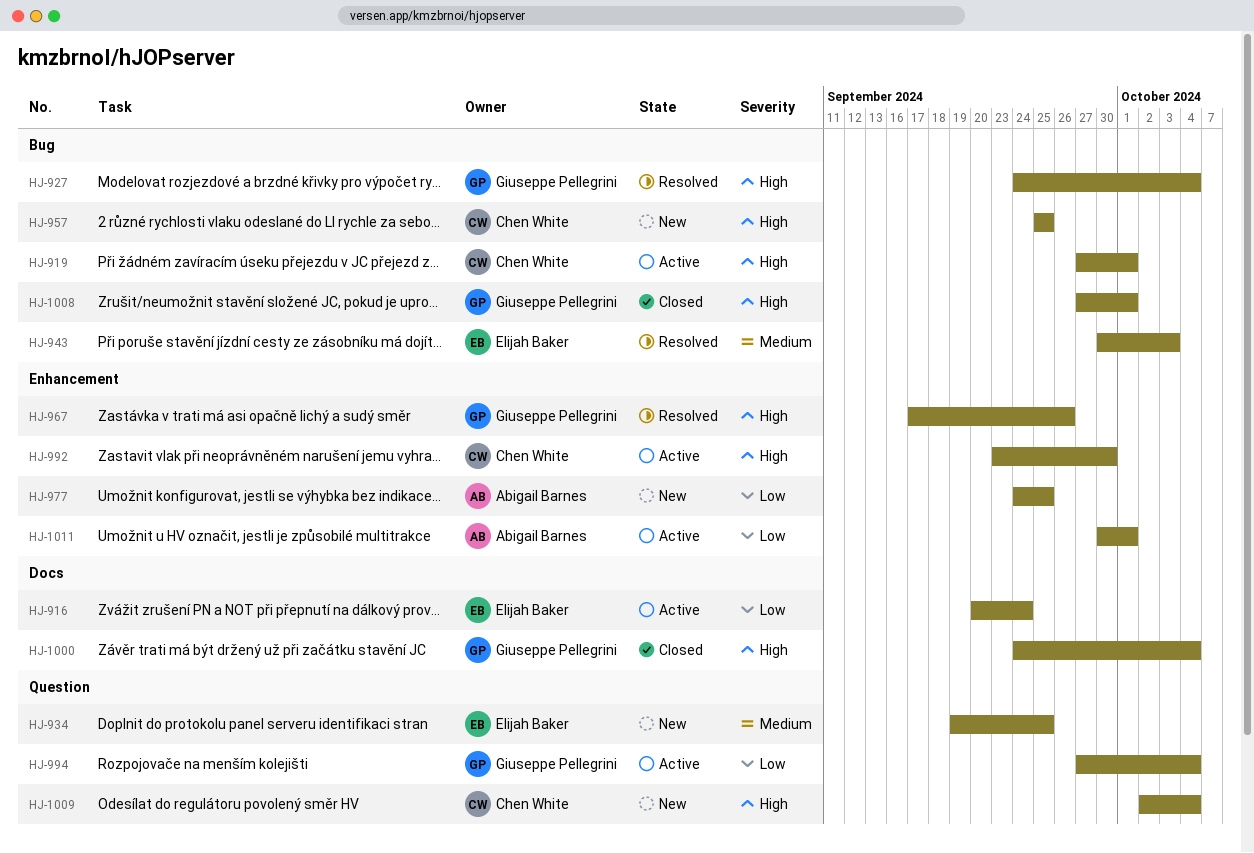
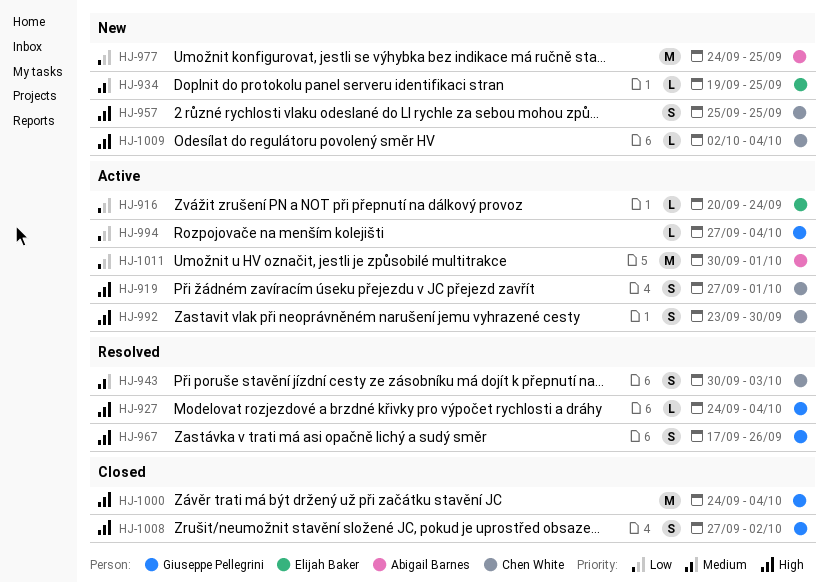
HJ-943, owner: Elijah Baker -> Chen White
HJ-1008, due: Oct 1 -> Oct 2

